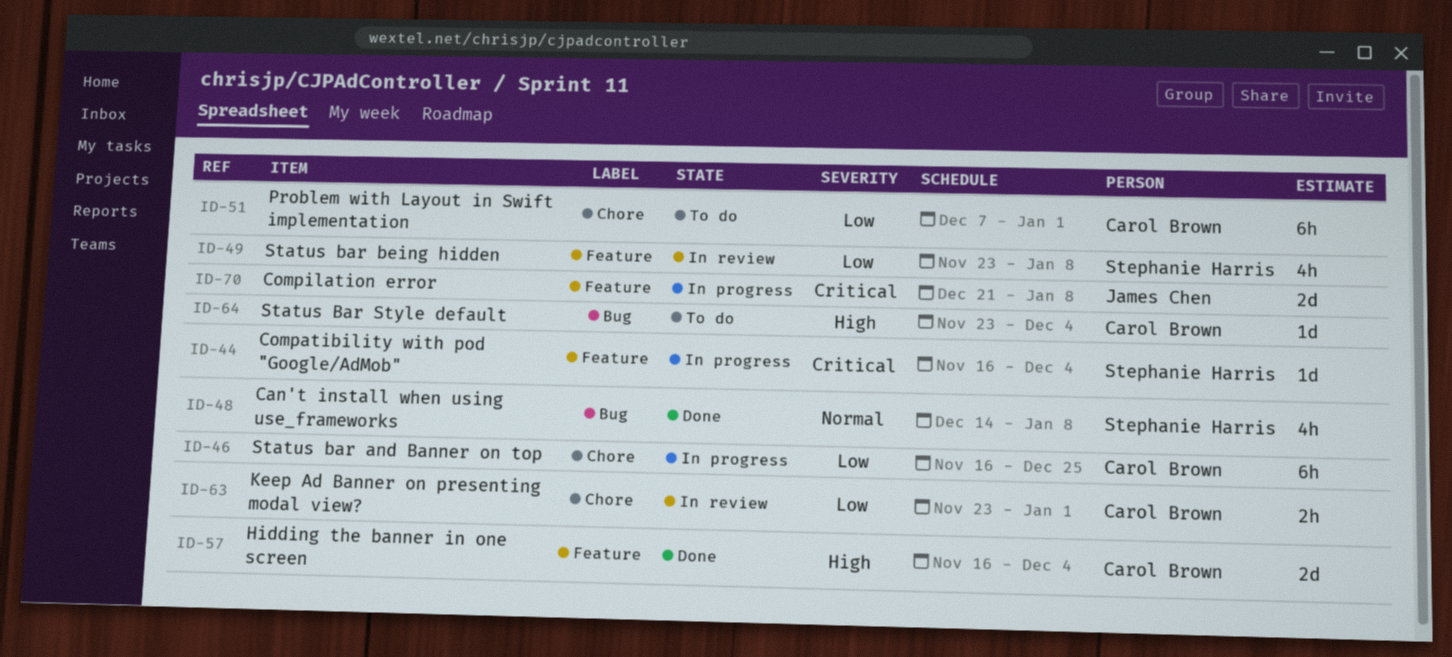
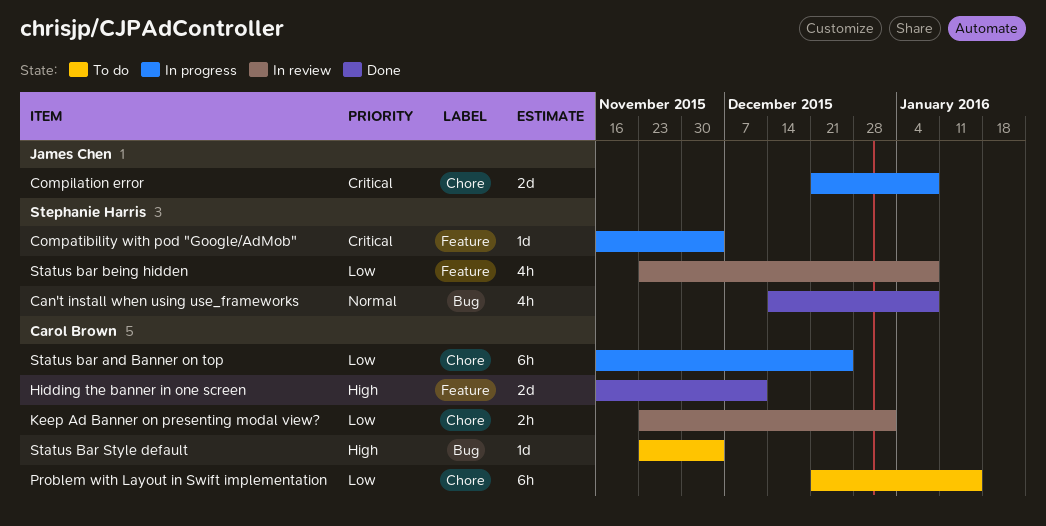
Compilation error, label: Feature -> Chore
Hidding the banner in one screen, due: Dec 4 -> Dec 11
Problem with Layout in Swift implementation, start: Dec 7 -> Dec 21
Problem with Layout in Swift implementation, due: Jan 1 -> Jan 15

